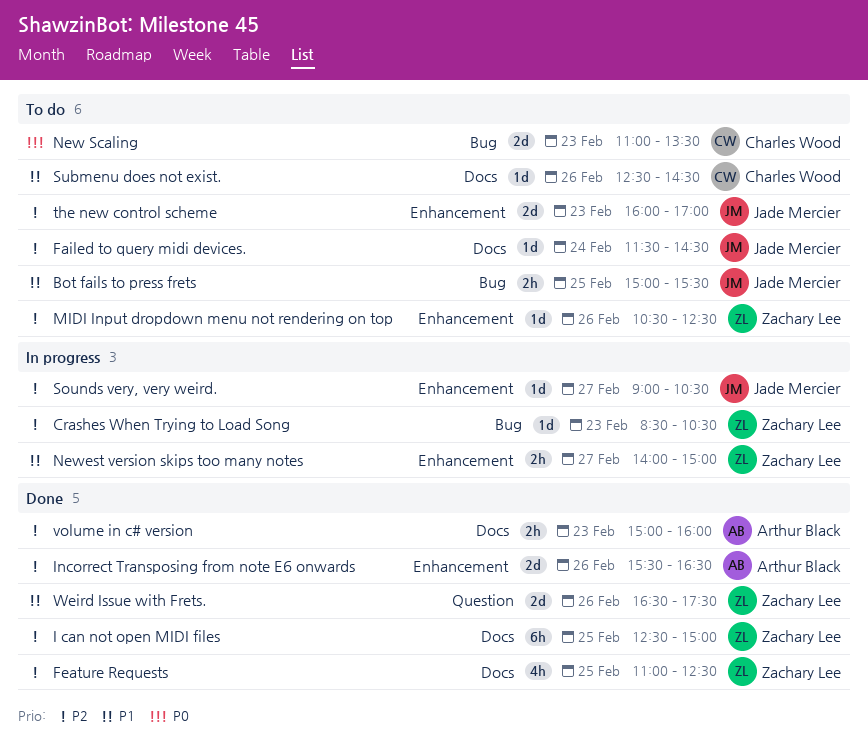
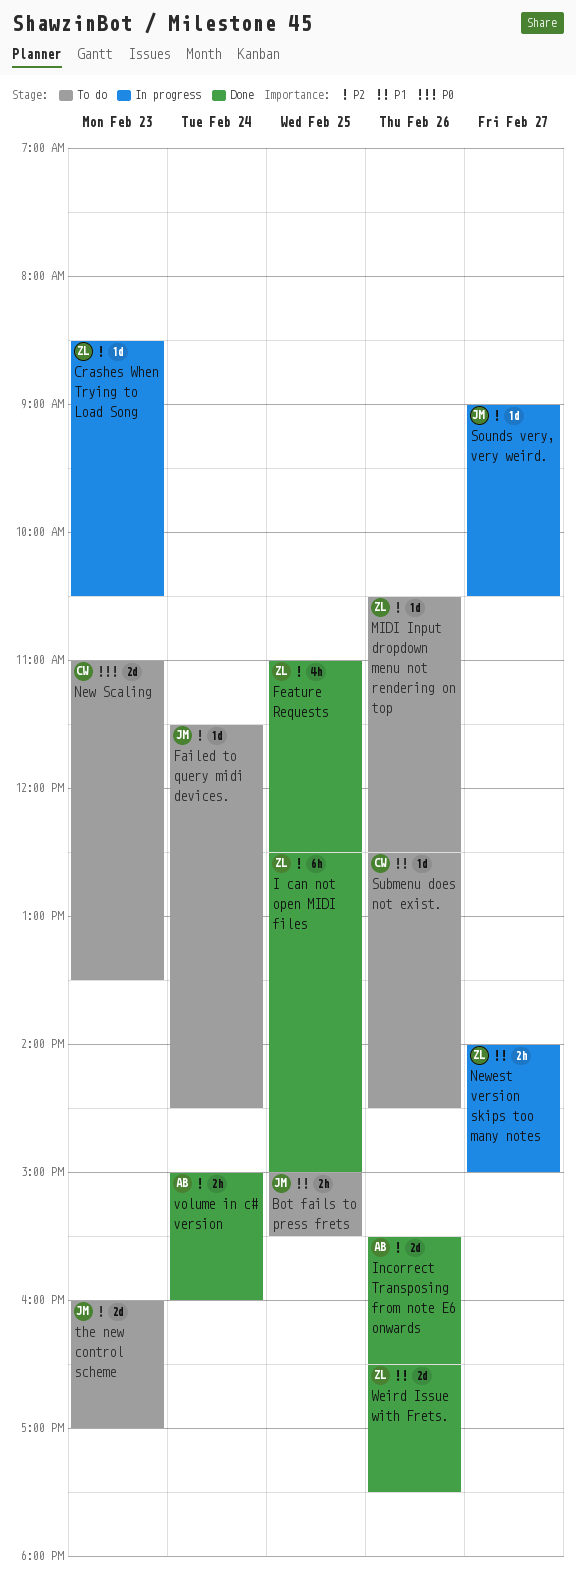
volume in c# version, day: Feb 23 -> Feb 24

